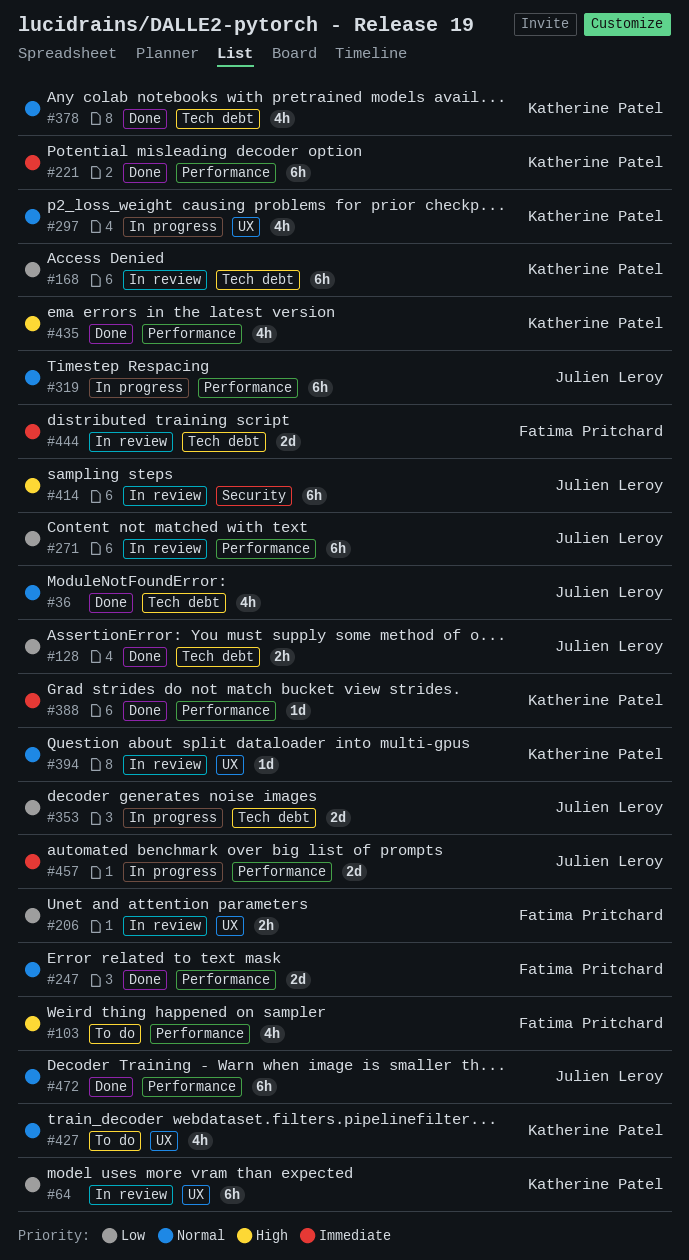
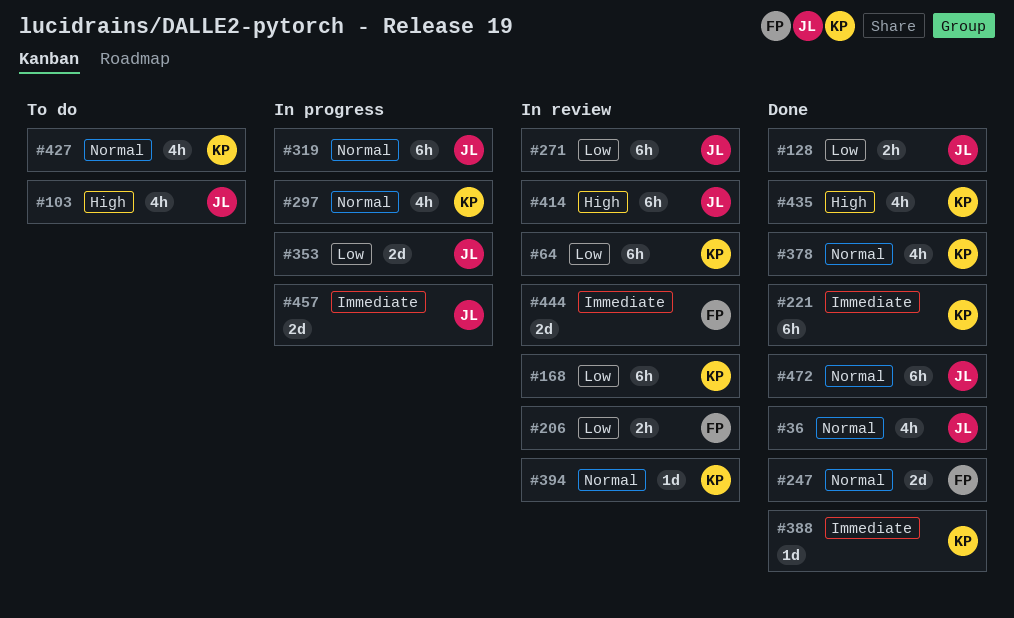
#103, owner: Fatima Pritchard -> Julien Leroy

